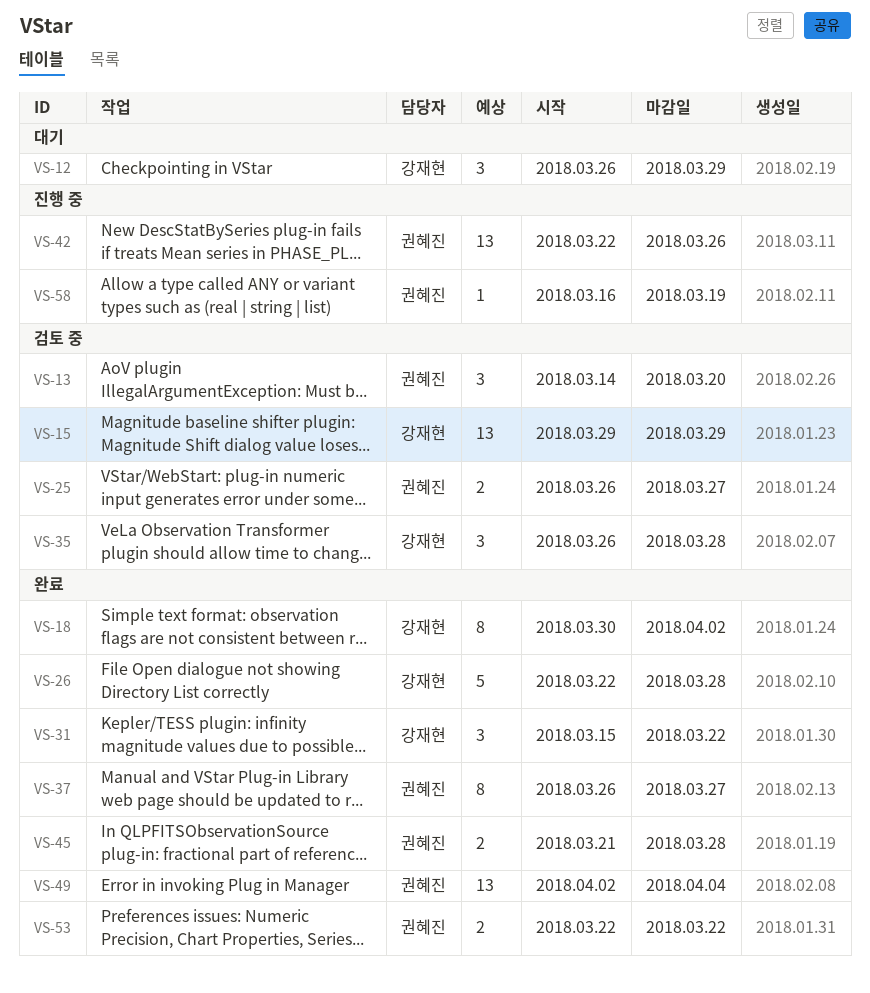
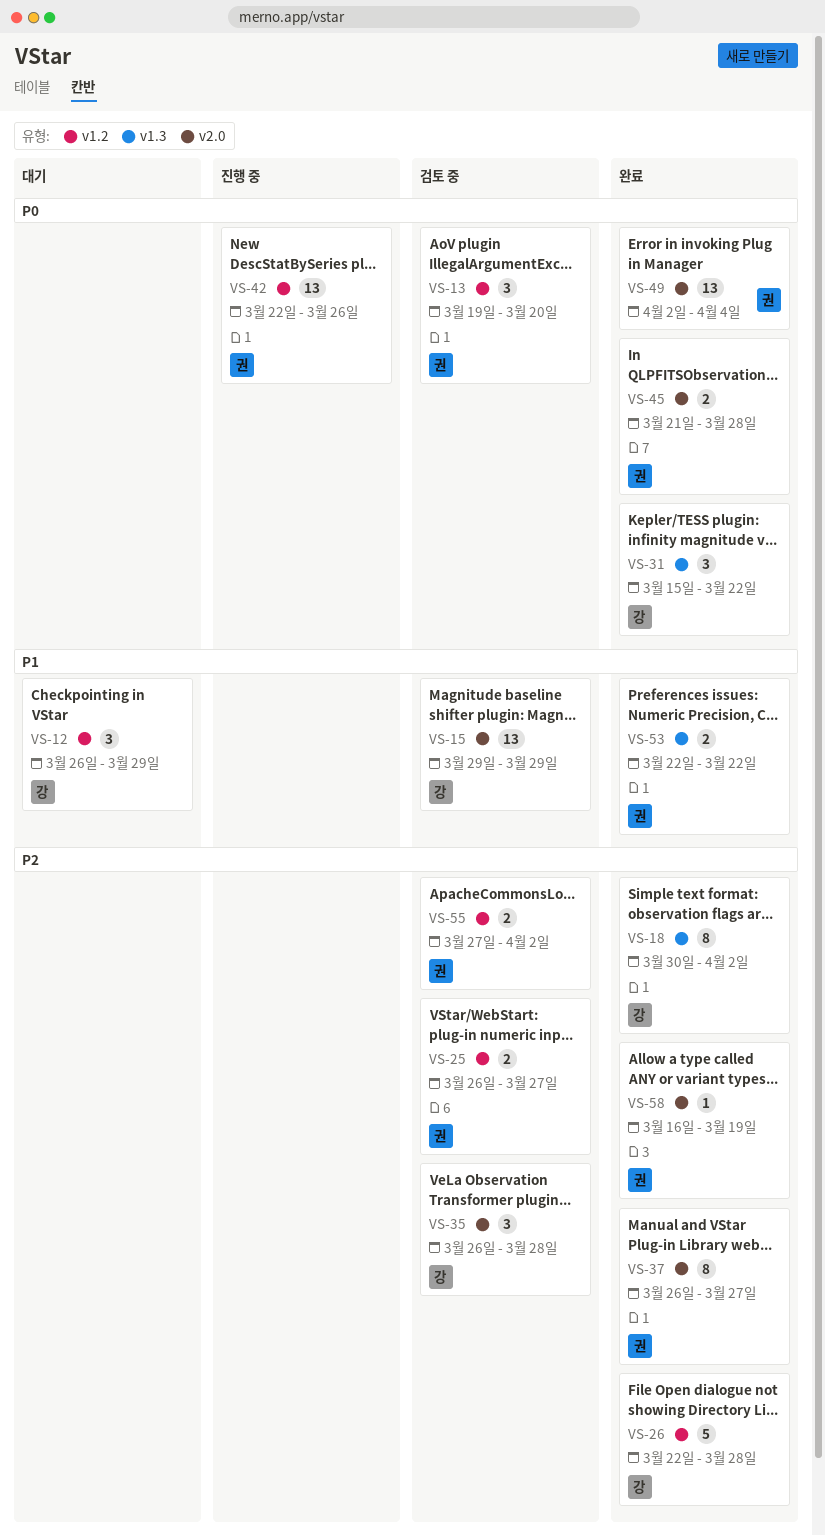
VS-13, start: Mar 14 -> Mar 19
VS-55: none -> present
VS-58, status: 진행 중 -> 완료

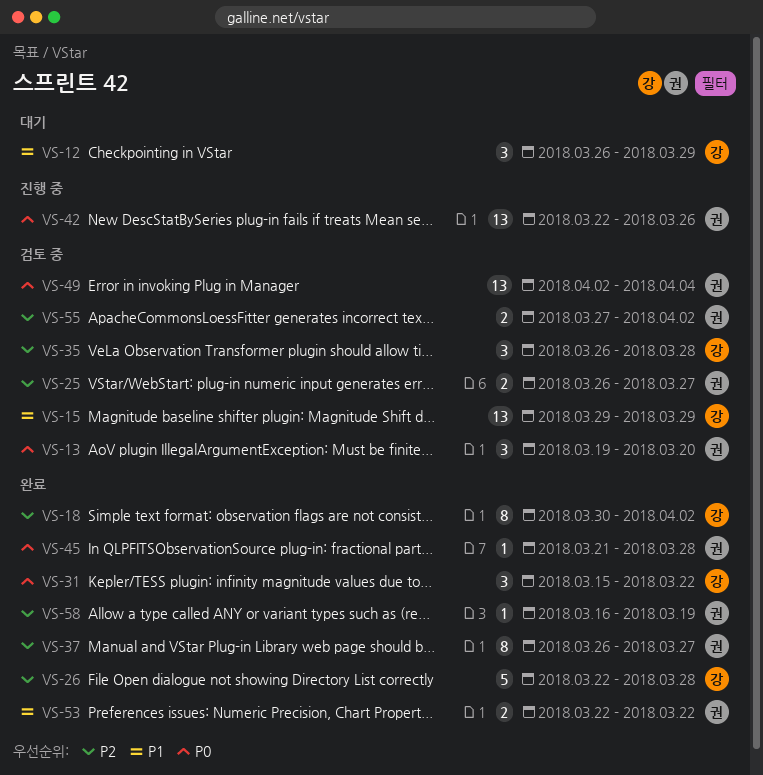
VS-45, estimate: 2 -> 1
VS-49, status: 완료 -> 검토 중

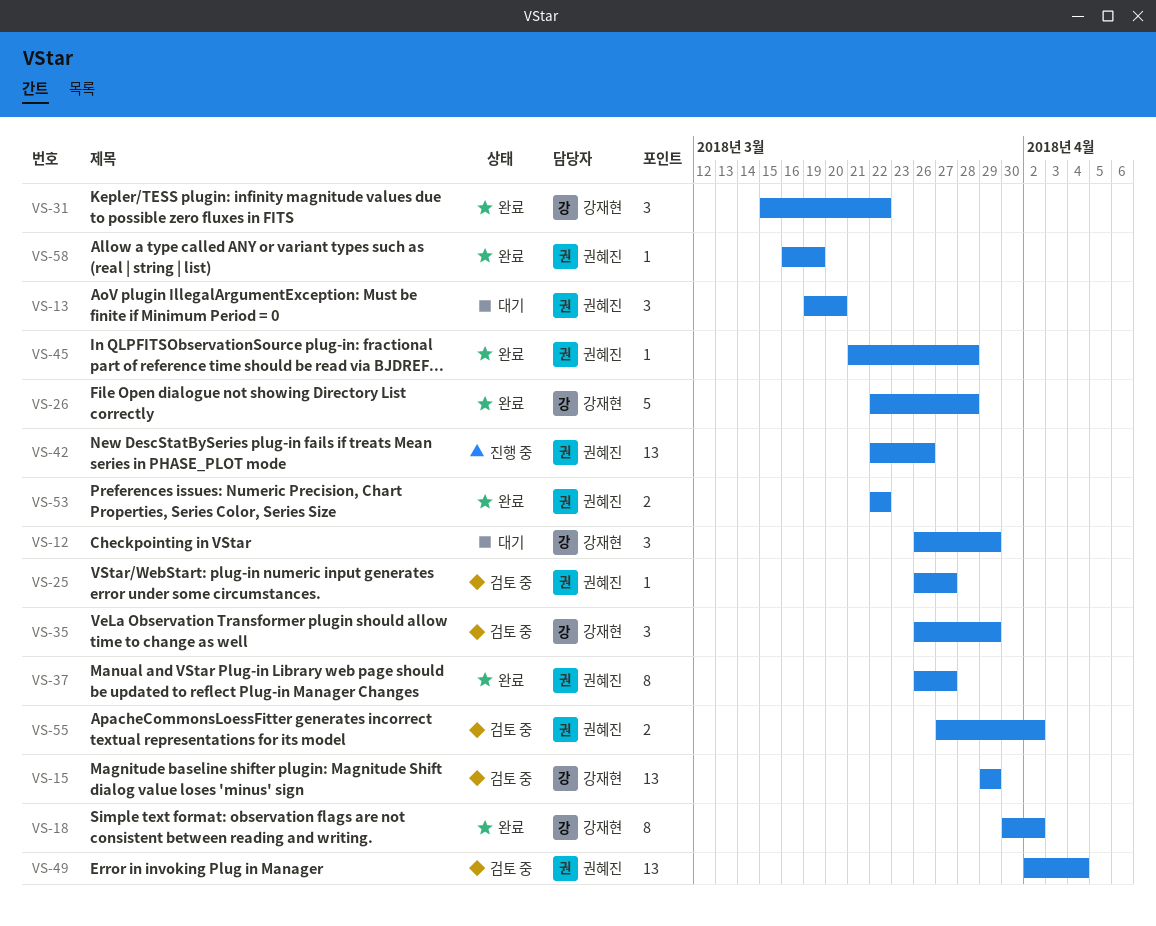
VS-13, status: 검토 중 -> 대기
VS-25, estimate: 2 -> 1
VS-35, due: Mar 28 -> Mar 29

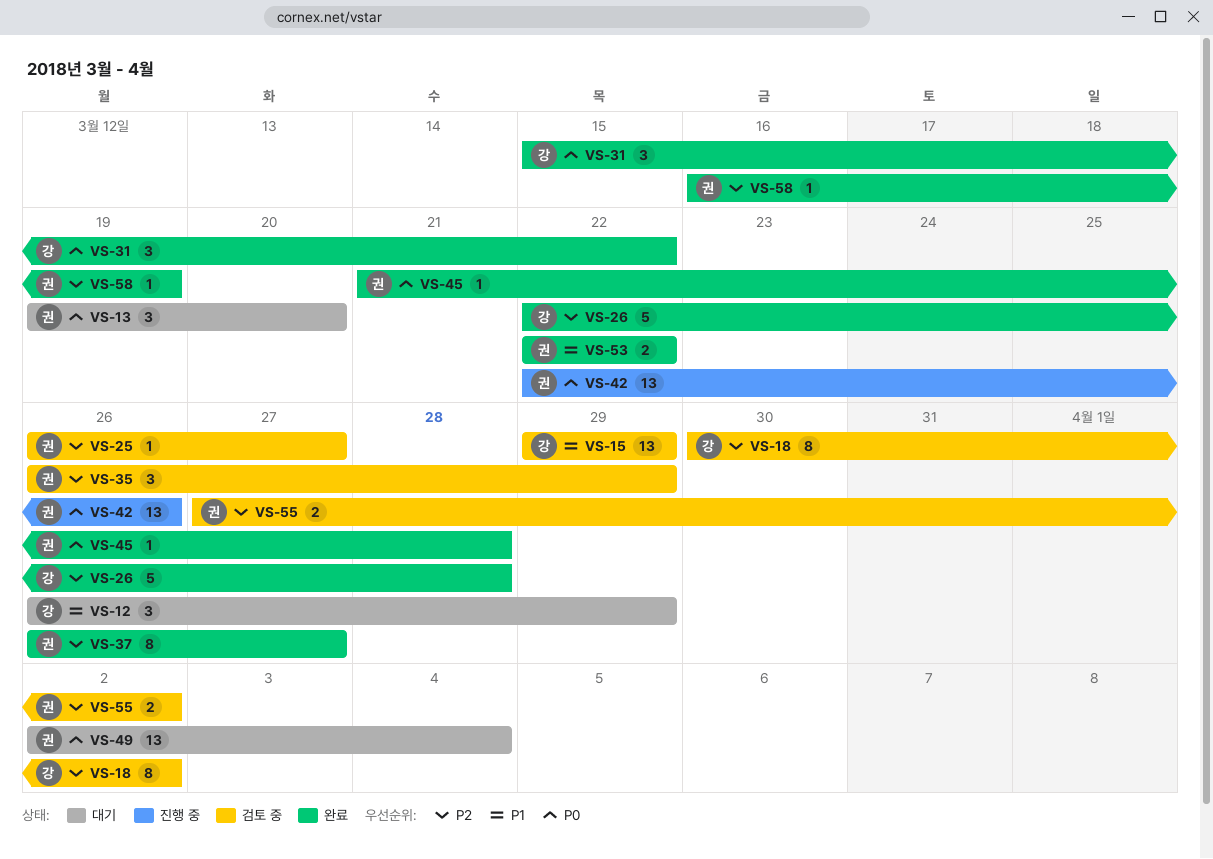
VS-18, status: 완료 -> 검토 중
VS-35, owner: 강재현 -> 권혜진
VS-49, status: 검토 중 -> 대기

